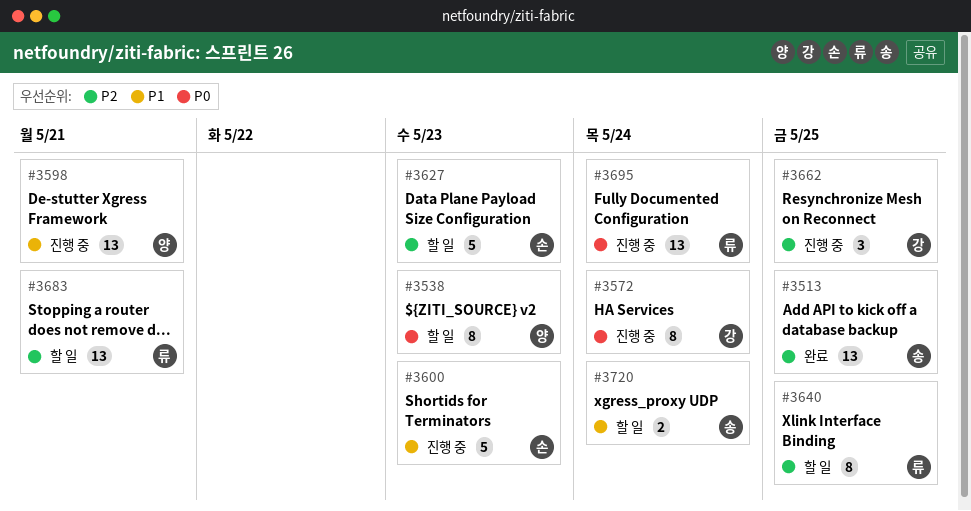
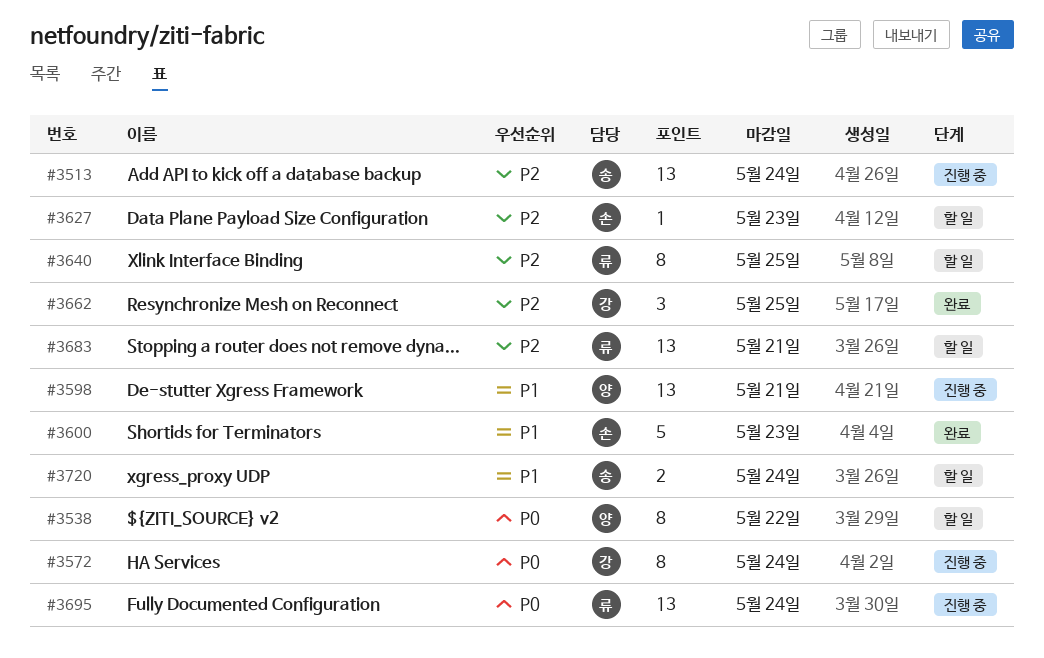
#3513, status: 완료 -> 진행 중
#3513, due: May 25 -> May 24
#3538, due: May 23 -> May 22
#3600, status: 진행 중 -> 완료
#3627, estimate: 5 -> 1
#3662, status: 진행 중 -> 완료

